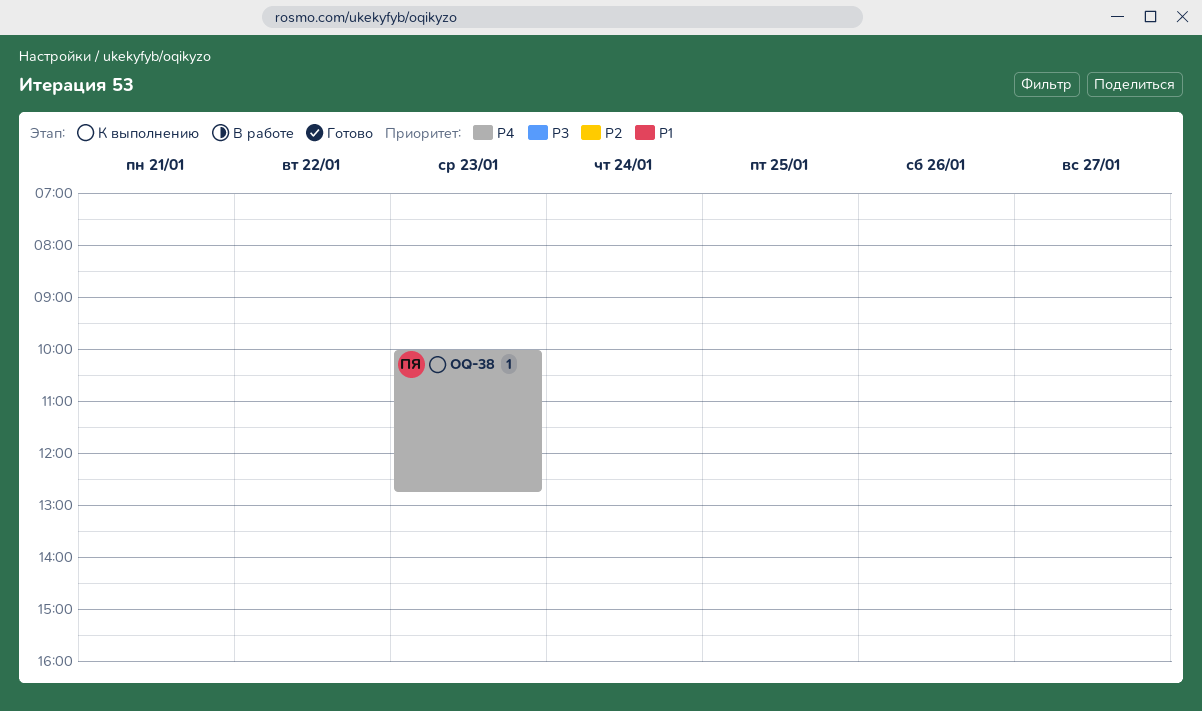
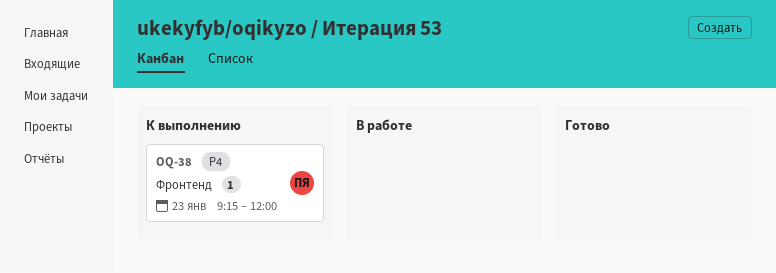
OQ-38, begins: 10:00 -> 09:15
OQ-38, ends: 12:45 -> 12:00

